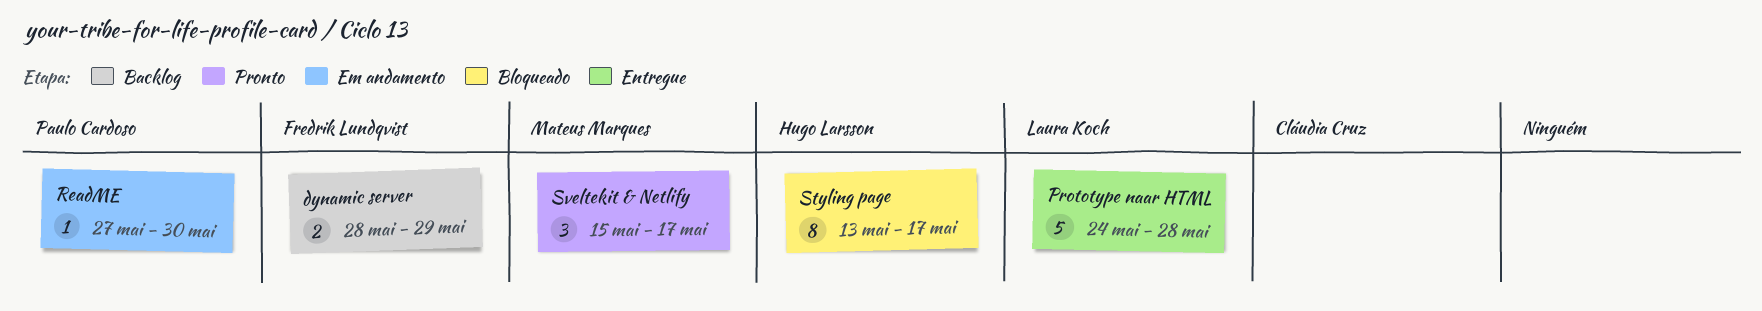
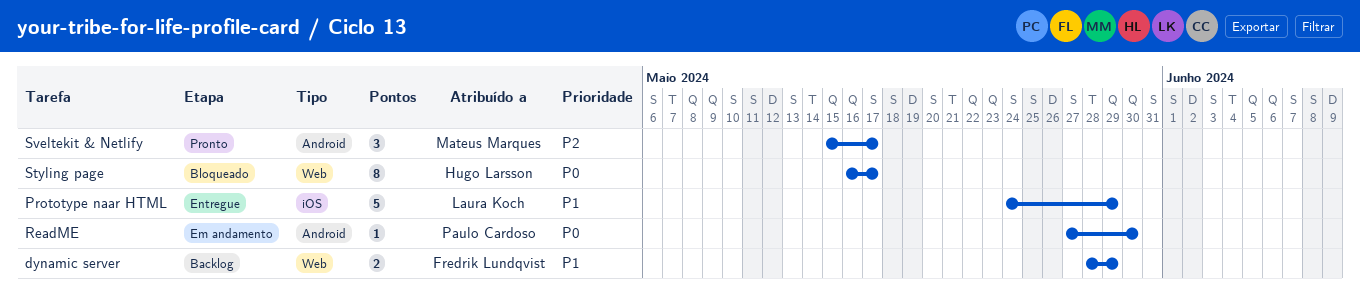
Prototype naar HTML, due: May 28 -> May 29
Styling page, start: May 13 -> May 16

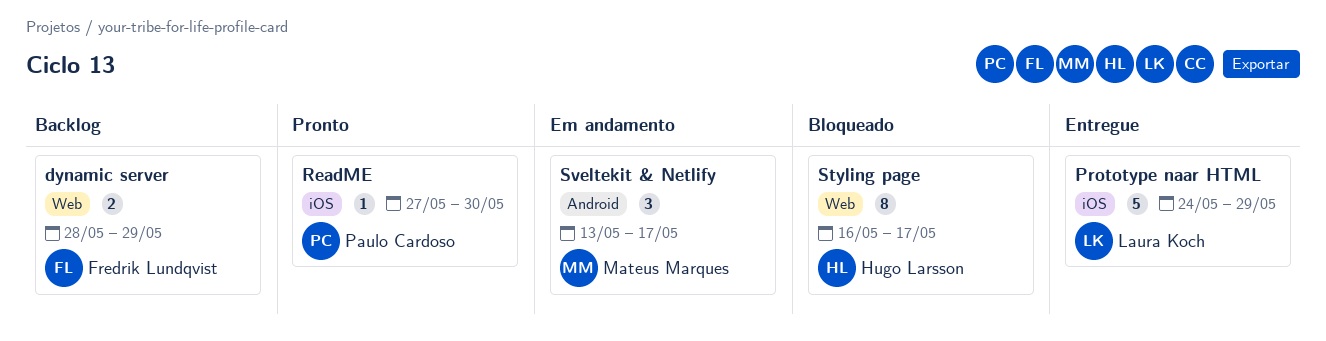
ReadME, status: Em andamento -> Pronto
ReadME, label: Android -> iOS
Sveltekit & Netlify, status: Pronto -> Em andamento
Sveltekit & Netlify, start: May 15 -> May 13

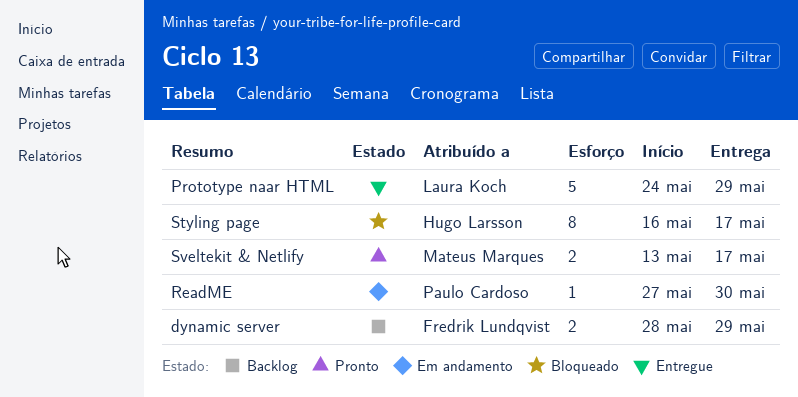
ReadME, status: Pronto -> Em andamento
Sveltekit & Netlify, status: Em andamento -> Pronto
Sveltekit & Netlify, estimate: 3 -> 2

